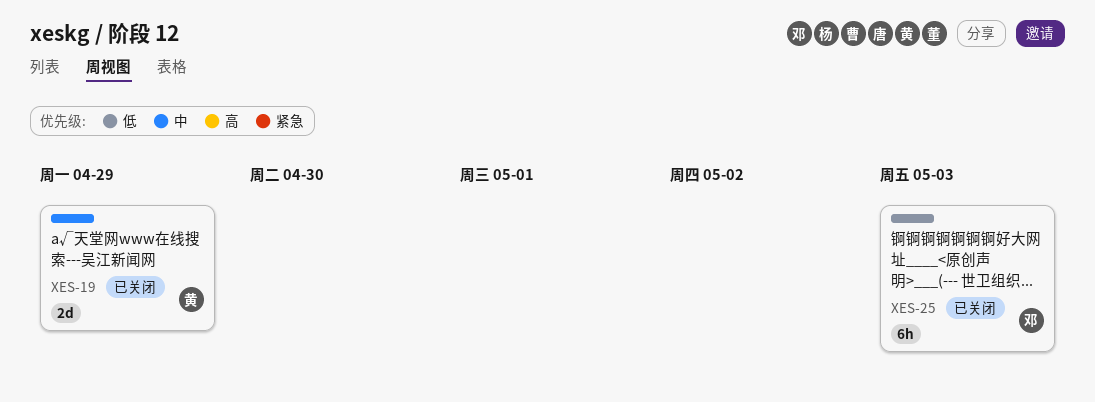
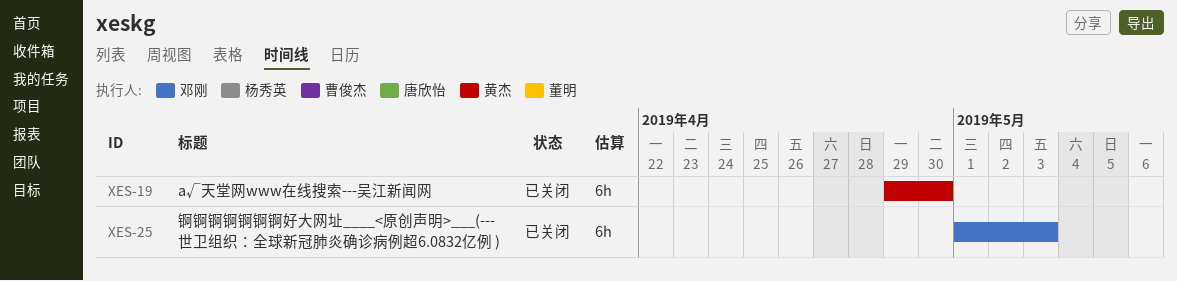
XES-19, estimate: 2d -> 6h
XES-19, due: Apr 29 -> Apr 30

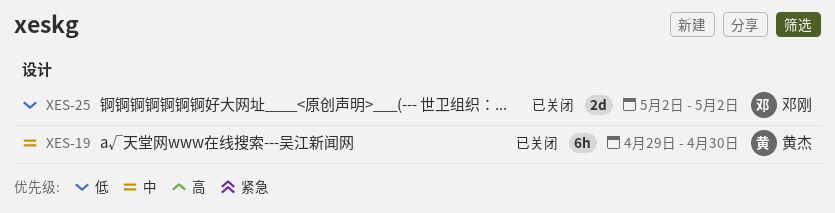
XES-25, estimate: 6h -> 2d
XES-25, start: May 1 -> May 2
XES-25, due: May 3 -> May 2

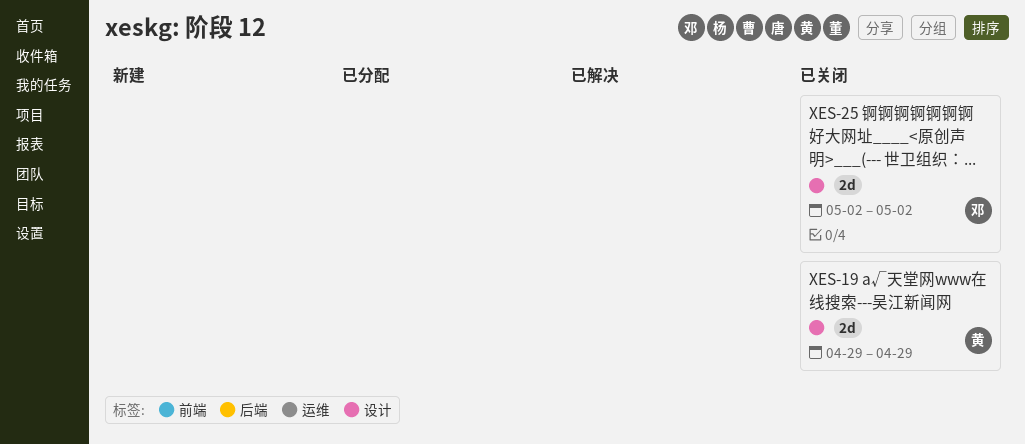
XES-19, estimate: 6h -> 2d
XES-19, due: Apr 30 -> Apr 29

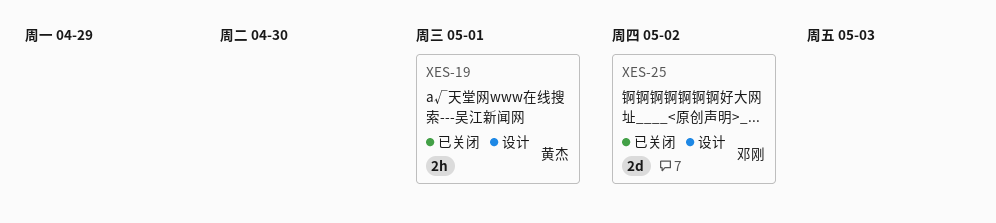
XES-19, estimate: 2d -> 2h
XES-19, due: Apr 29 -> May 1

